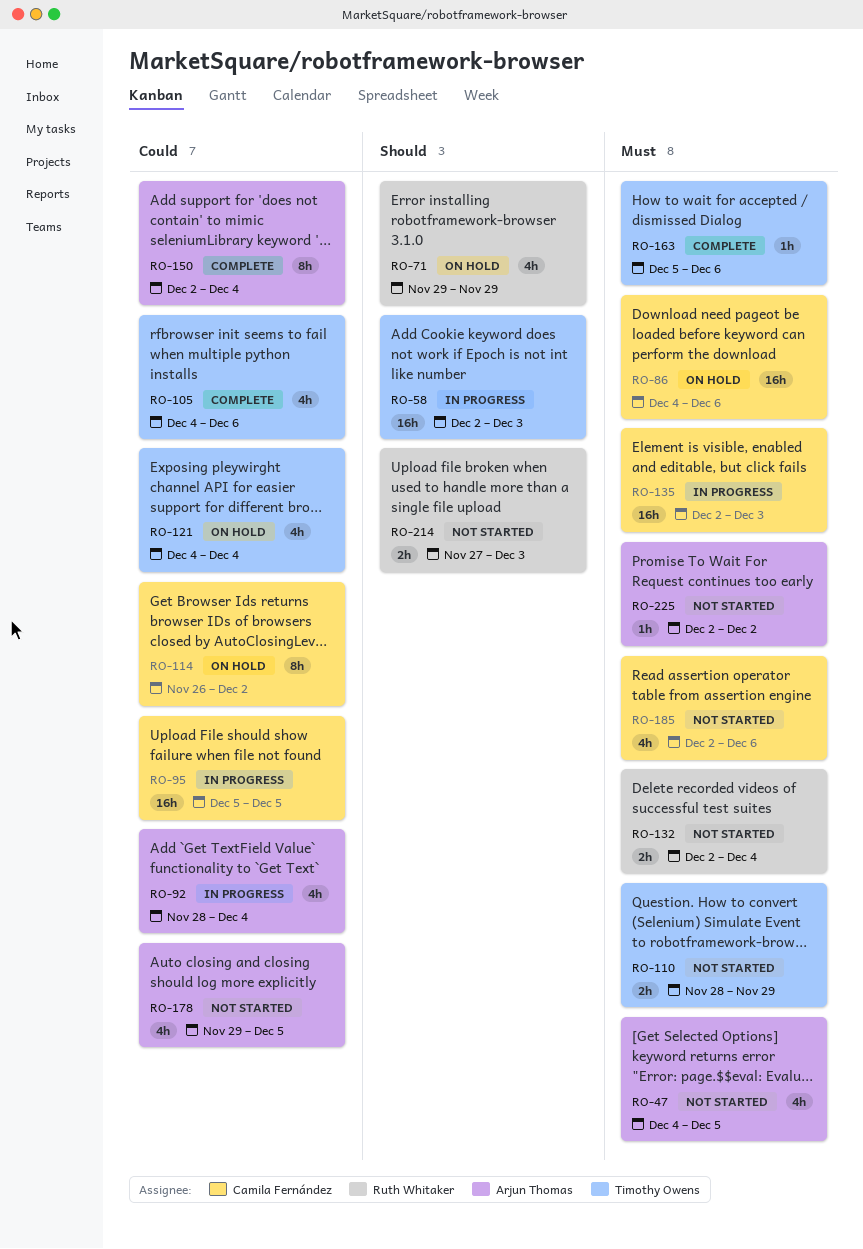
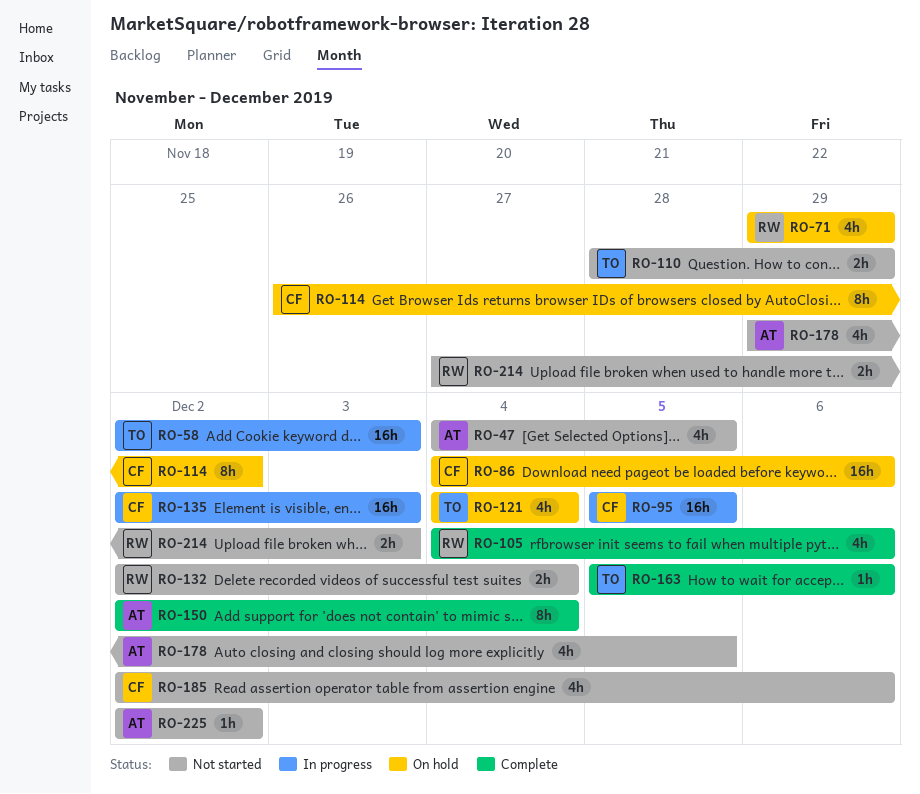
RO-92: present -> none
RO-105, owner: Timothy Owens -> Ruth Whitaker

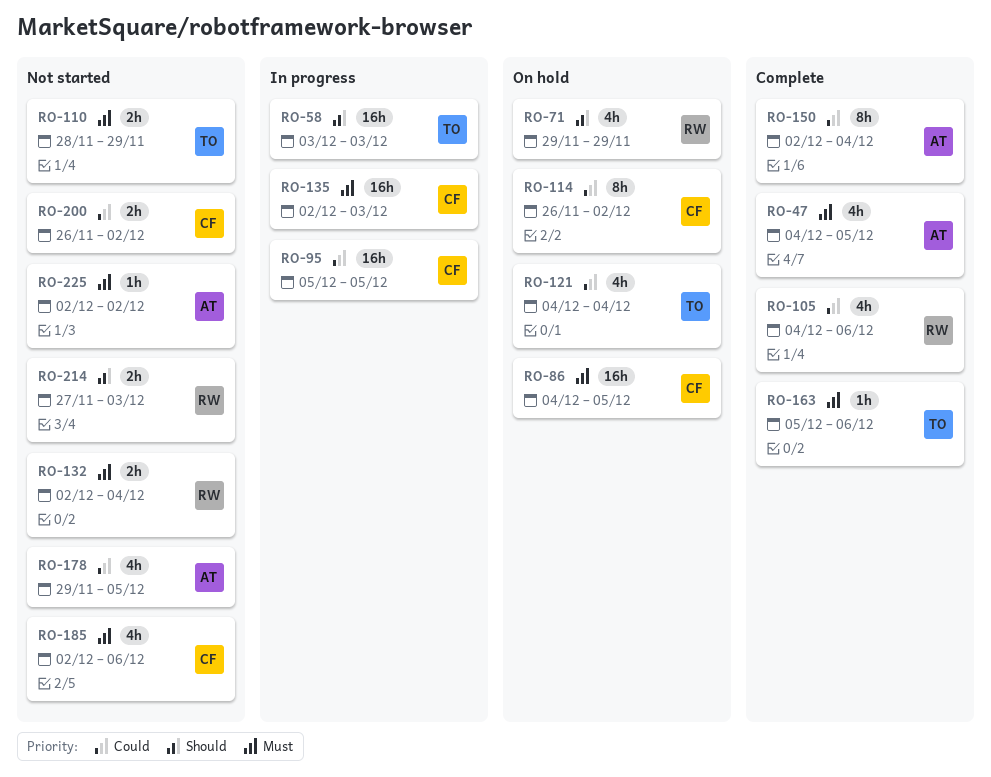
RO-47, status: Not started -> Complete
RO-58, start: Dec 2 -> Dec 3
RO-86, due: Dec 6 -> Dec 5
RO-200: none -> present

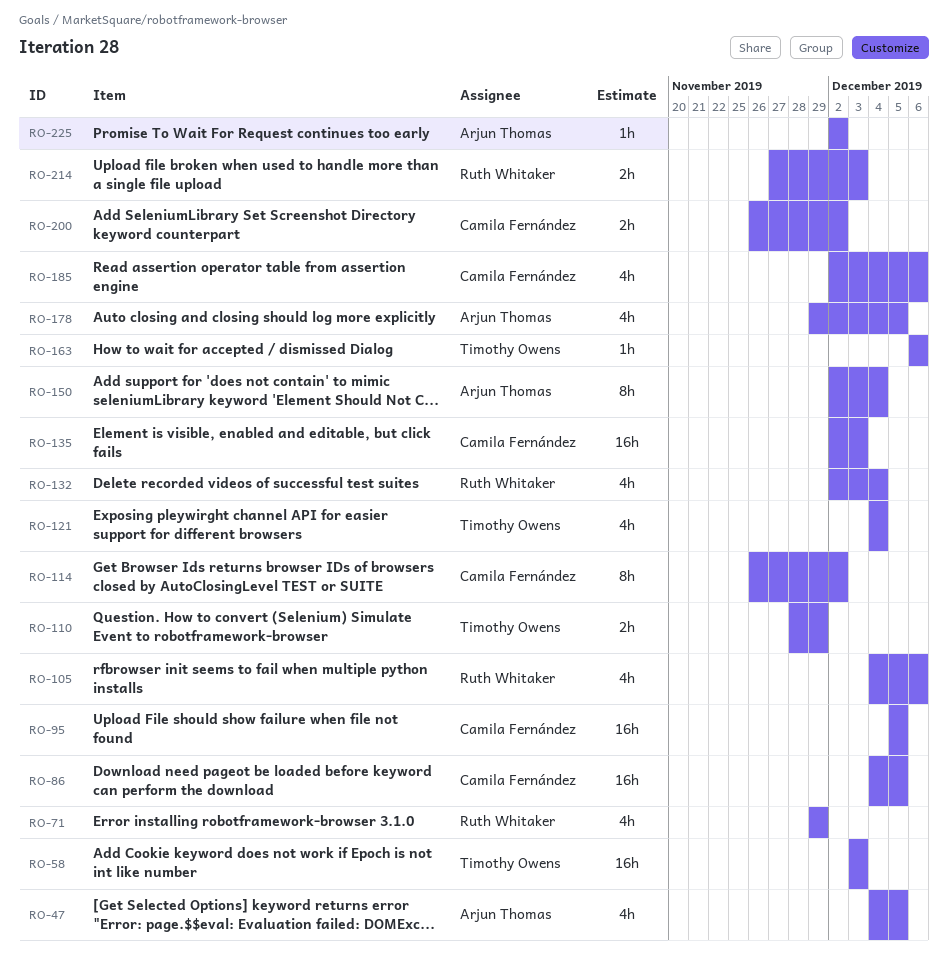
RO-132, estimate: 2h -> 4h
RO-163, start: Dec 5 -> Dec 6

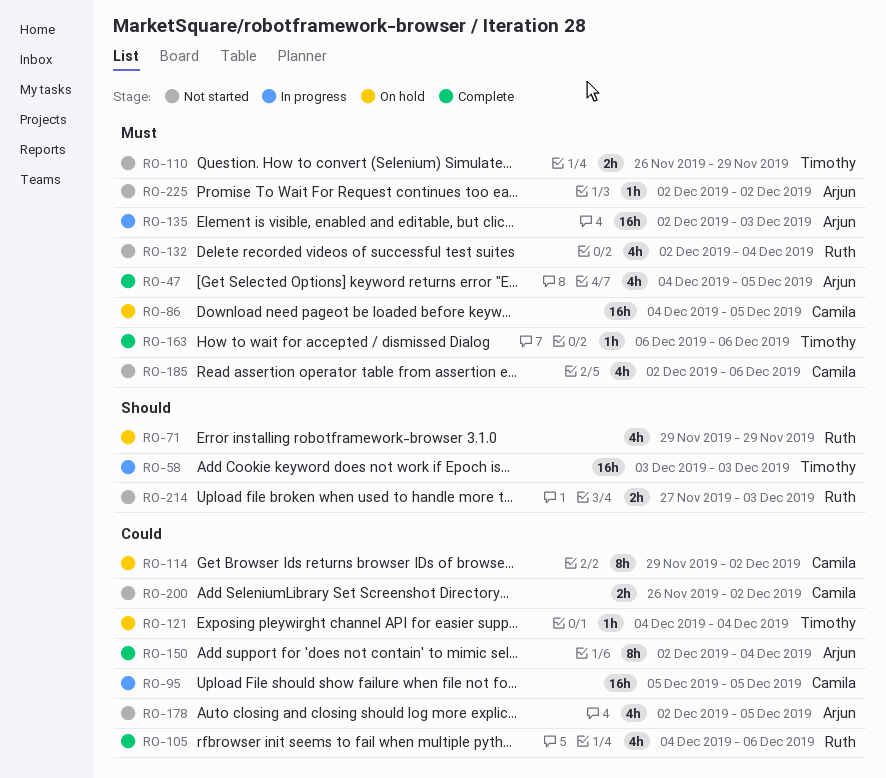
RO-110, start: Nov 28 -> Nov 26
RO-114, start: Nov 26 -> Nov 29
RO-121, estimate: 4h -> 1h
RO-135, owner: Camila Fernández -> Arjun Thomas
RO-178, start: Nov 29 -> Dec 2

